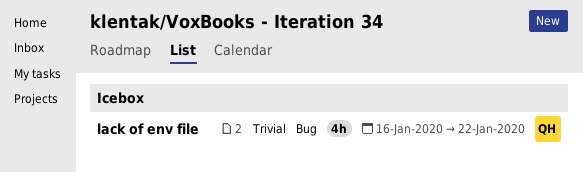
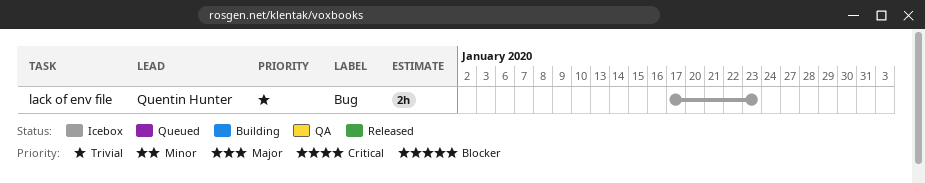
lack of env file, estimate: 4h -> 2h
lack of env file, start: Jan 16 -> Jan 17
lack of env file, due: Jan 22 -> Jan 23

